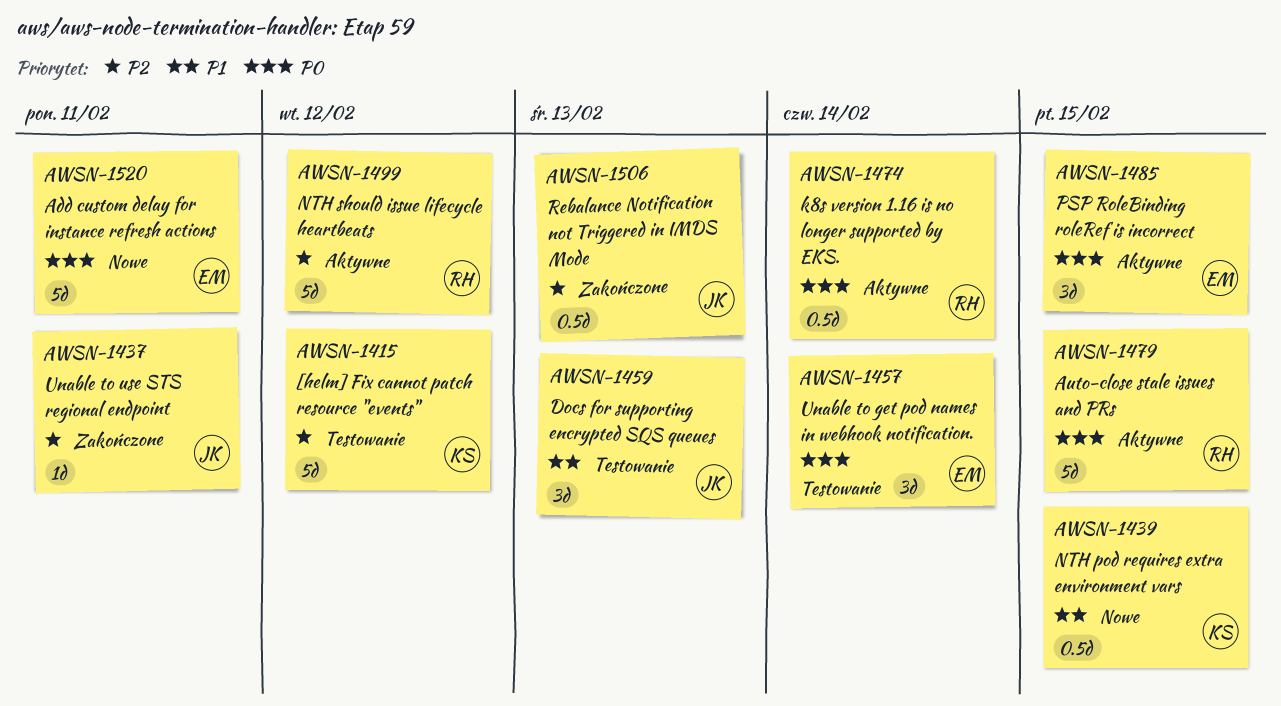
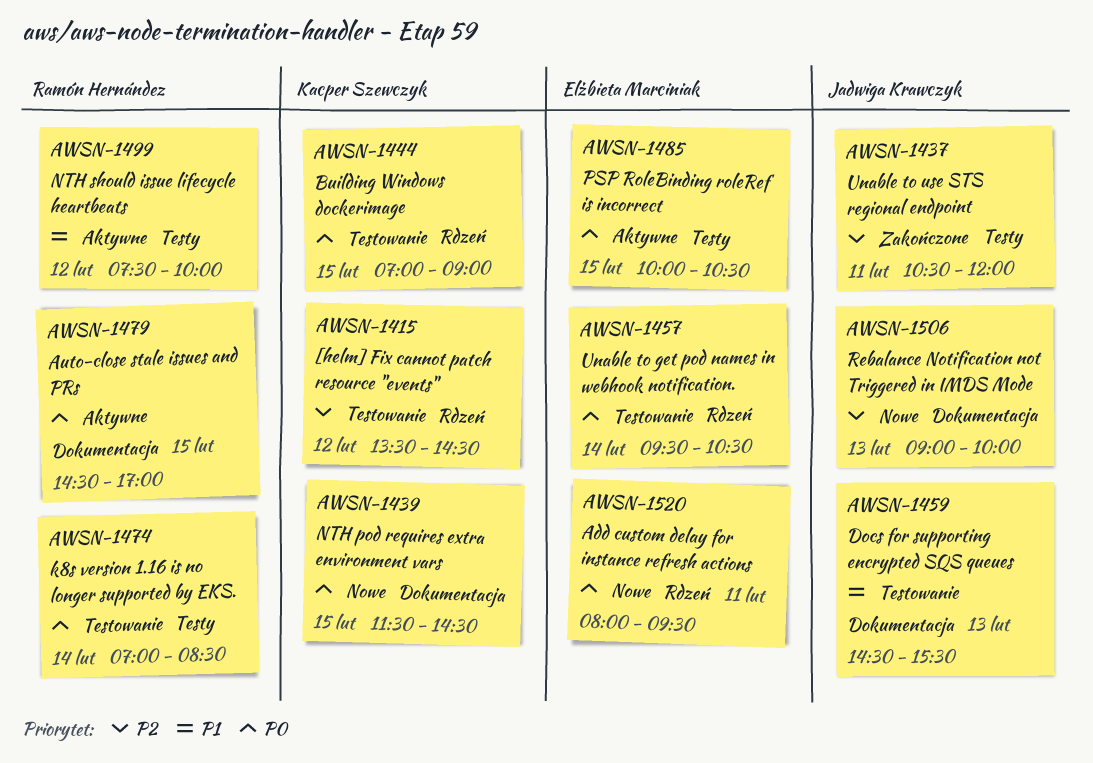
AWSN-1439, priority: P1 -> P0
AWSN-1444: none -> present
AWSN-1474, status: Aktywne -> Testowanie
AWSN-1499, priority: P2 -> P1
AWSN-1506, status: Zakończone -> Nowe

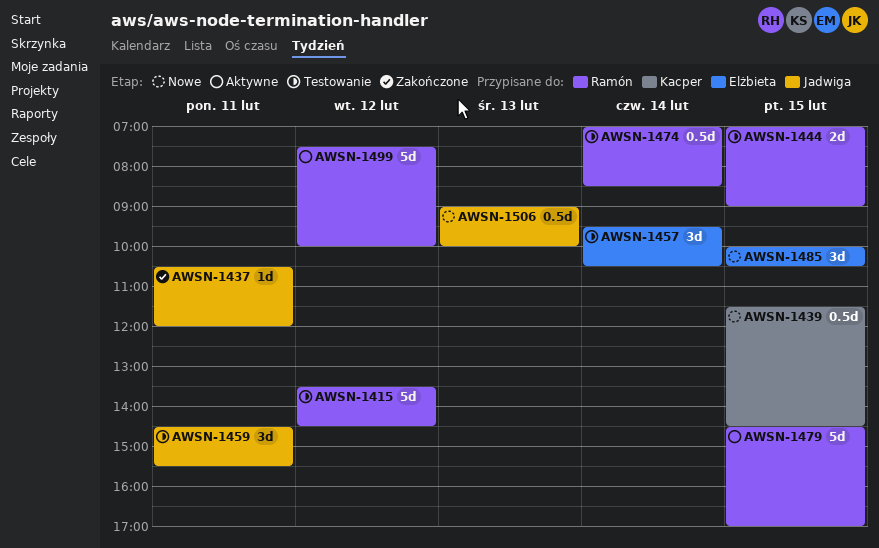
AWSN-1415, owner: Kacper Szewczyk -> Ramón Hernández
AWSN-1444, owner: Kacper Szewczyk -> Ramón Hernández
AWSN-1459, day: Feb 13 -> Feb 11
AWSN-1485, status: Aktywne -> Nowe
AWSN-1520: present -> none

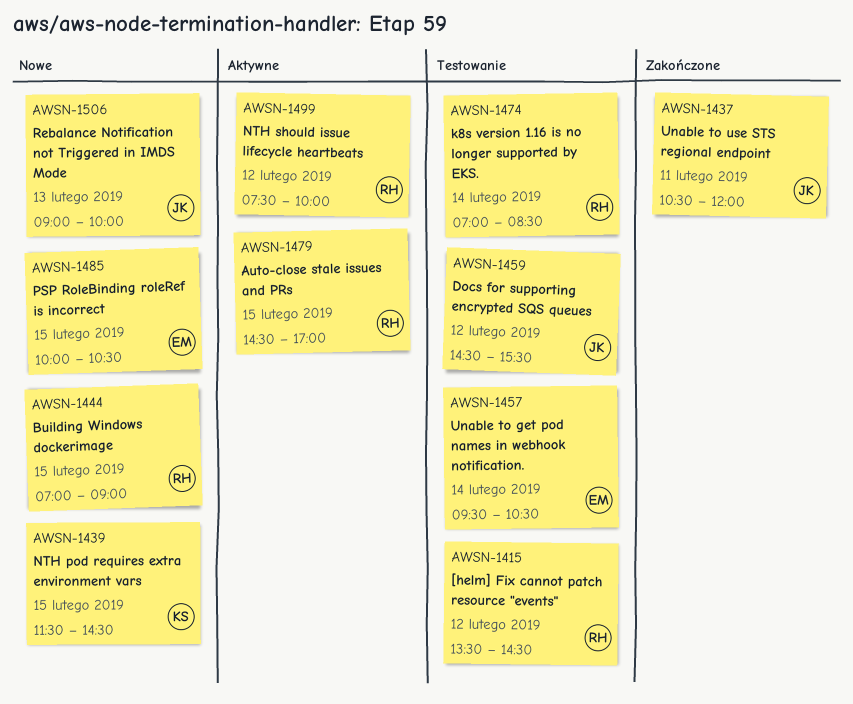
AWSN-1444, status: Testowanie -> Nowe
AWSN-1459, day: Feb 11 -> Feb 12

